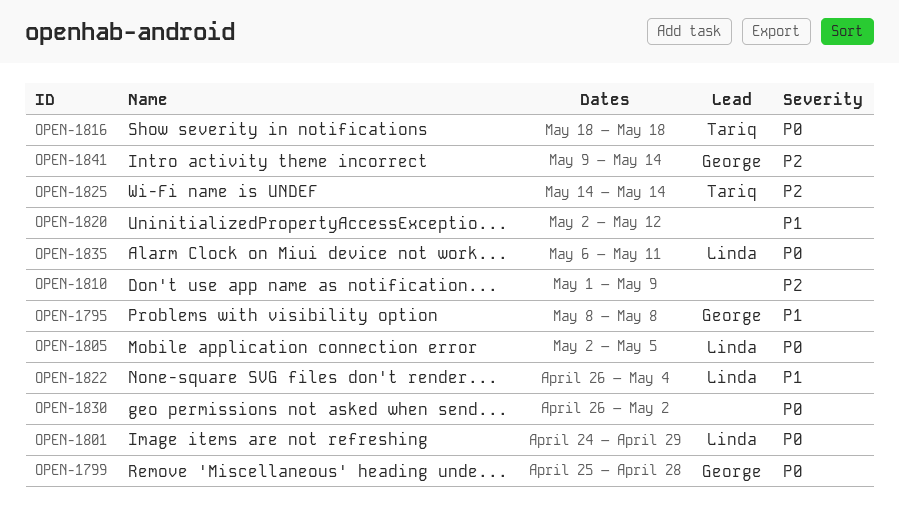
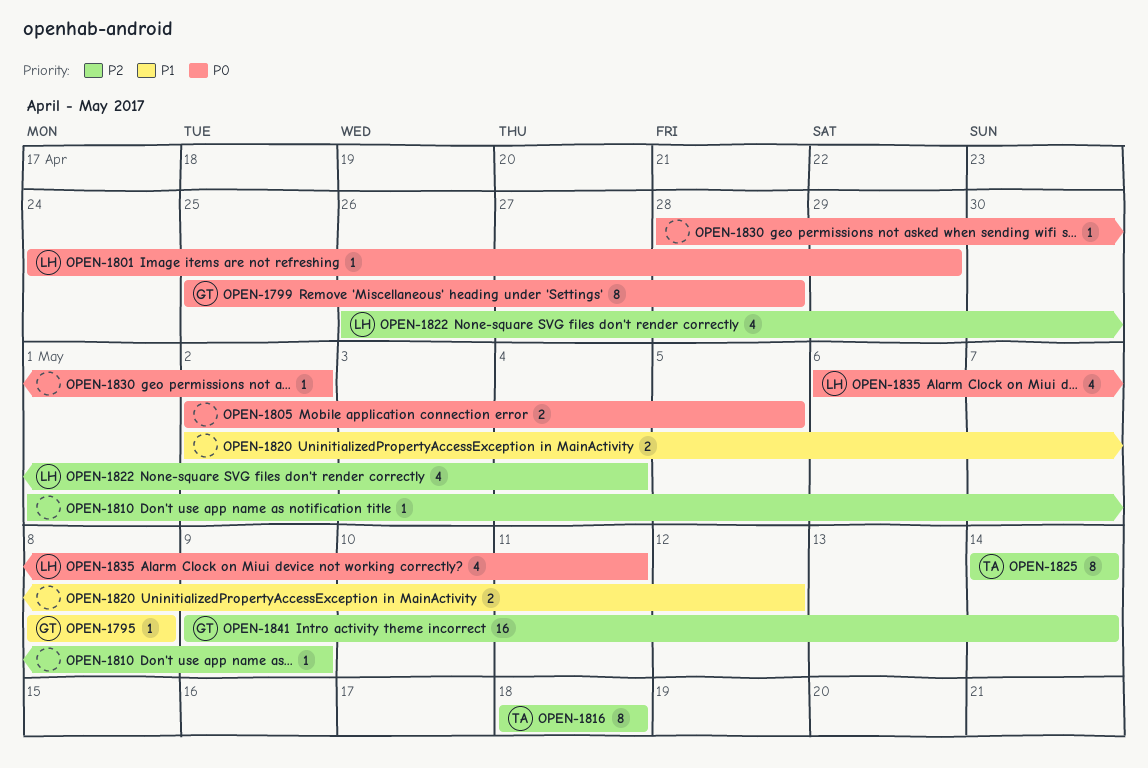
OPEN-1805, owner: Linda -> none
OPEN-1816, priority: P0 -> P2
OPEN-1822, priority: P1 -> P2
OPEN-1830, start: Apr 26 -> Apr 28

